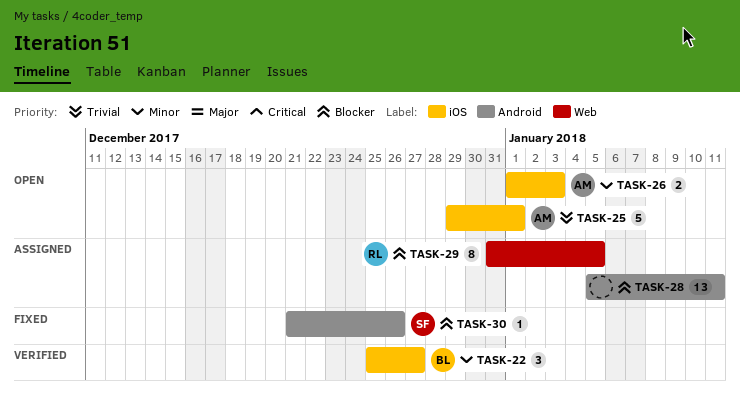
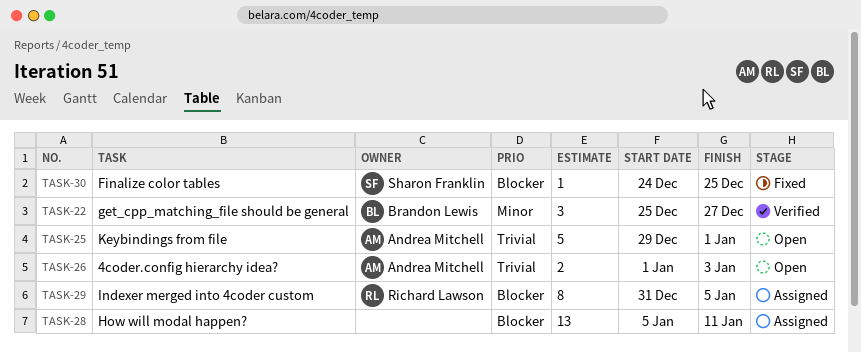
TASK-26, priority: Minor -> Trivial
TASK-30, start: Dec 21 -> Dec 24
TASK-30, due: Dec 26 -> Dec 25

